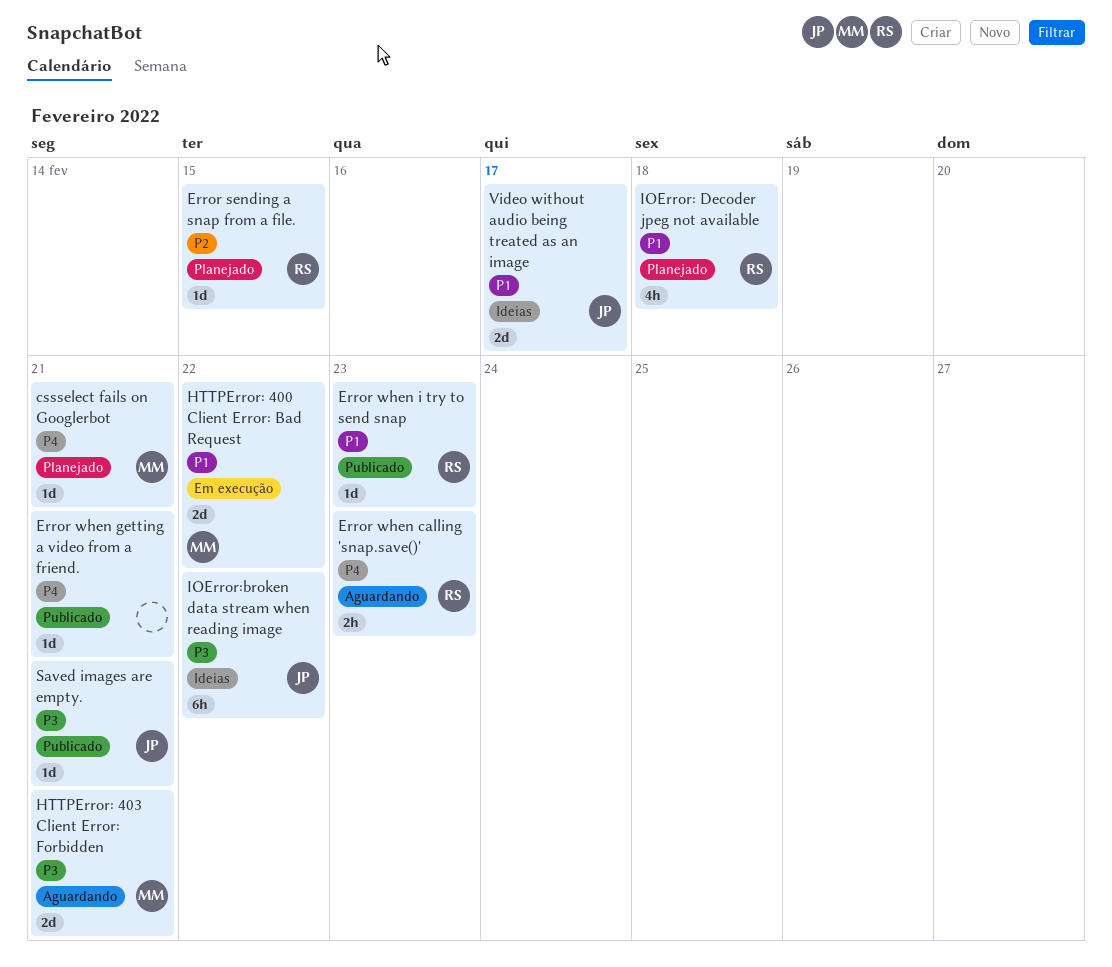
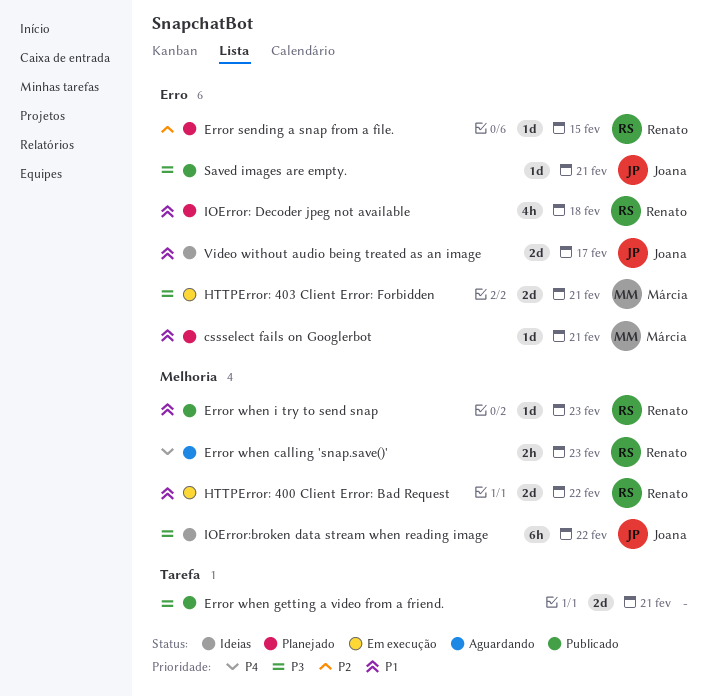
cssselect fails on Googlerbot, priority: P4 -> P1
Error when getting a video from a friend., priority: P4 -> P3
Error when getting a video from a friend., estimate: 1d -> 2d
HTTPError: 400 Client Error: Bad Request, owner: Márcia -> Renato
HTTPError: 403 Client Error: Forbidden, status: Aguardando -> Em execução

